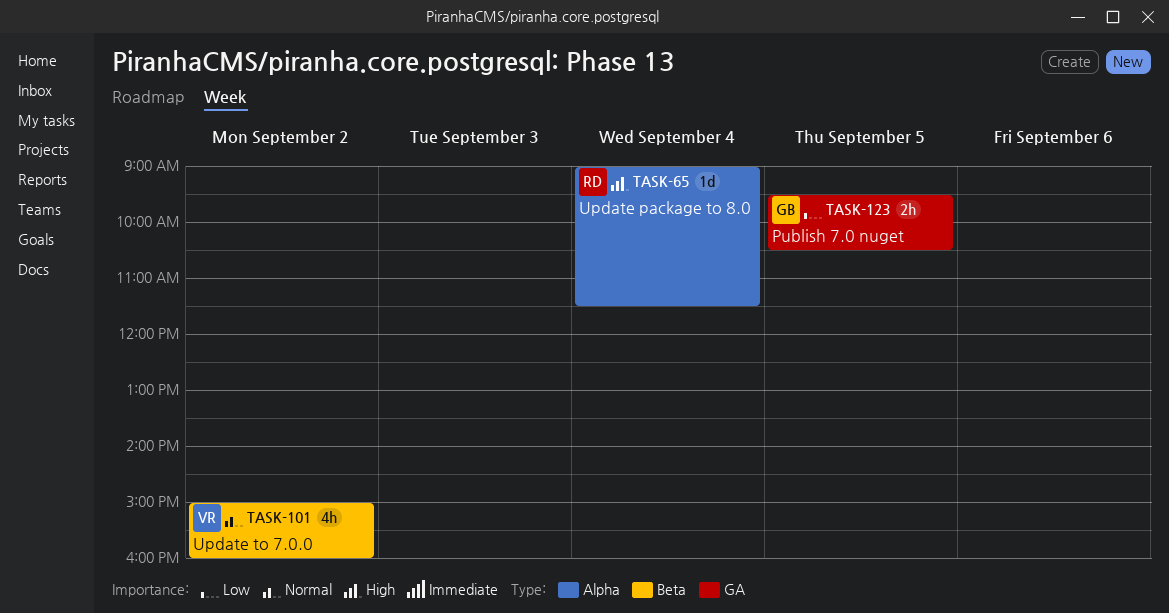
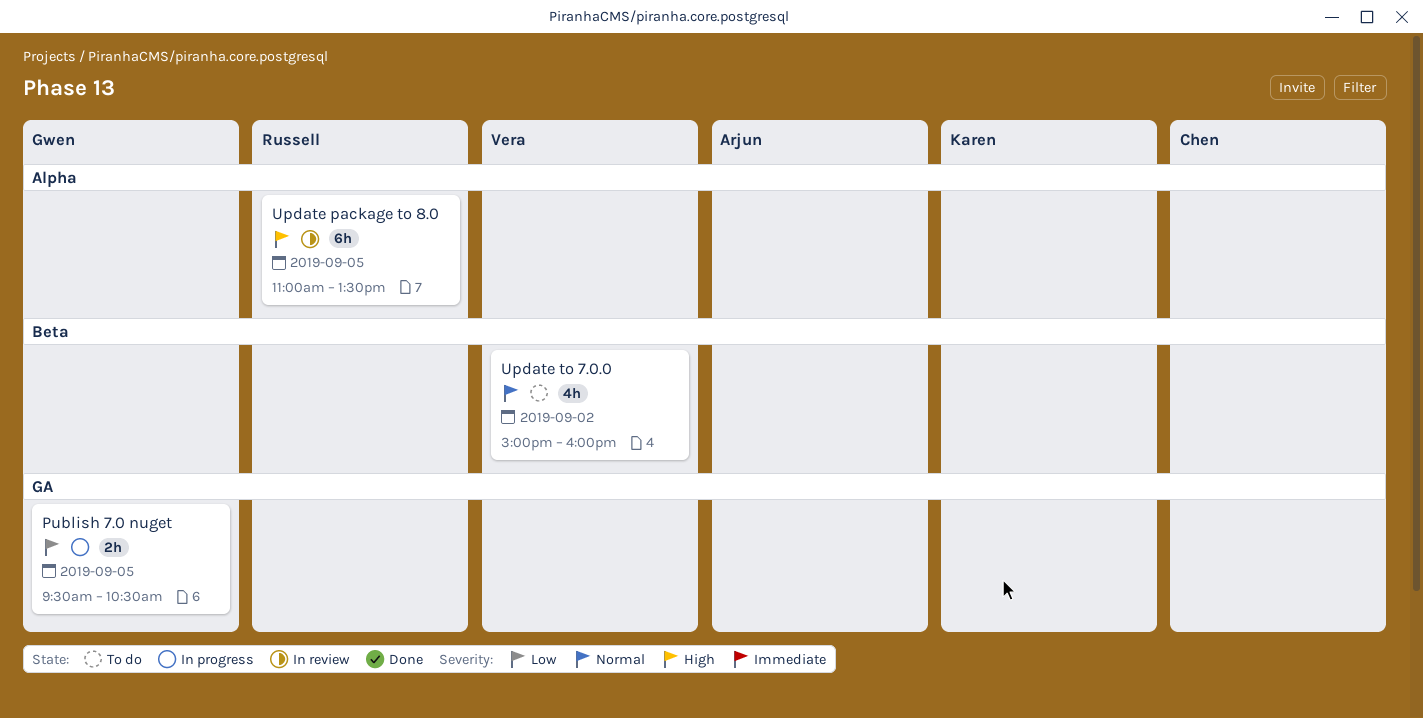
Update package to 8.0, estimate: 1d -> 6h
Update package to 8.0, day: Sep 4 -> Sep 5
Update package to 8.0, begins: 09:00 -> 11:00
Update package to 8.0, ends: 11:30 -> 13:30

